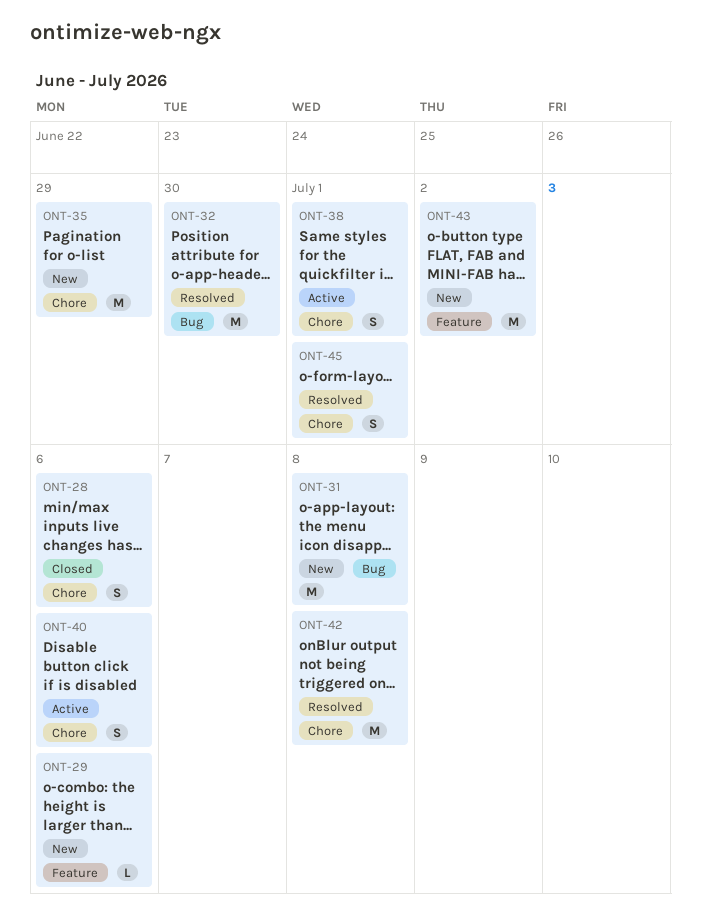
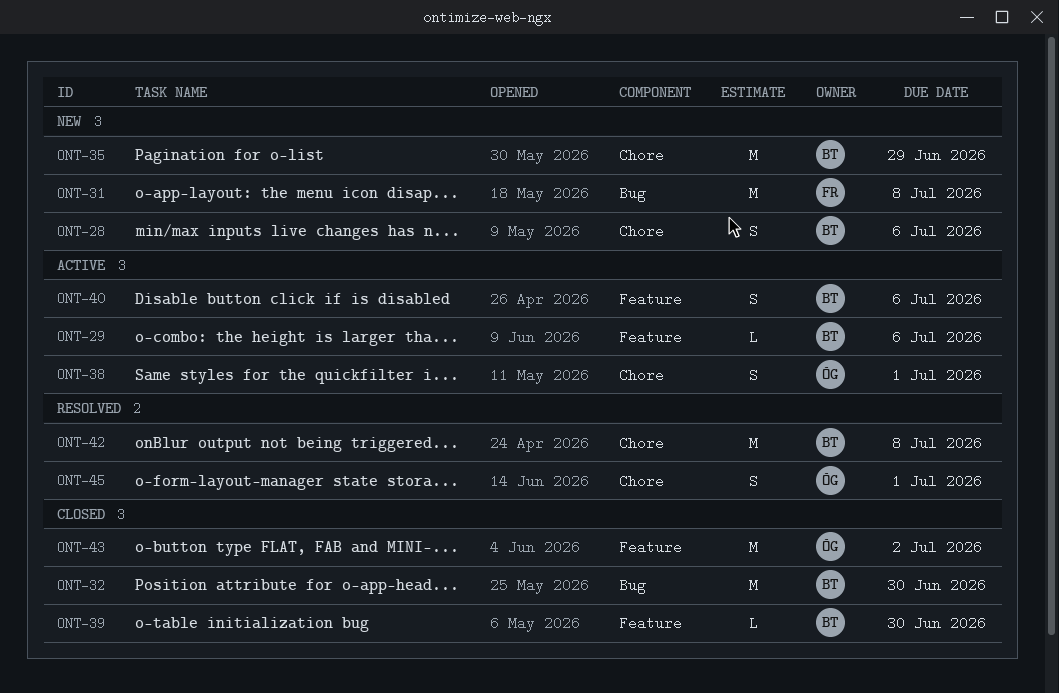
ONT-28, status: Closed -> New
ONT-29, status: New -> Active
ONT-32, status: Resolved -> Closed
ONT-39: none -> present
ONT-40, label: Chore -> Feature
ONT-43, status: New -> Closed

